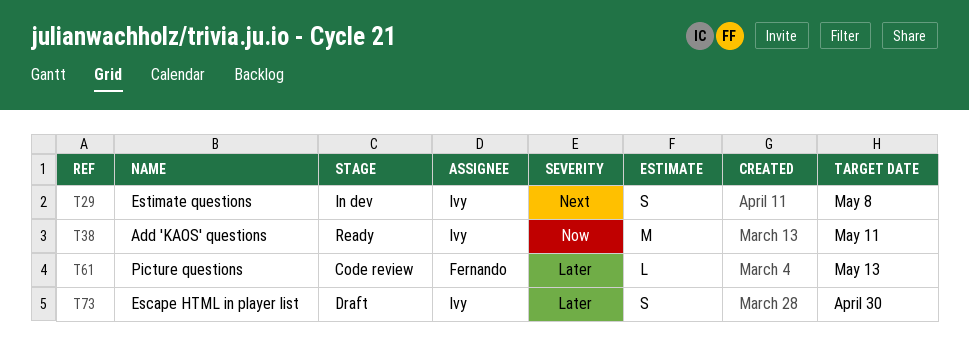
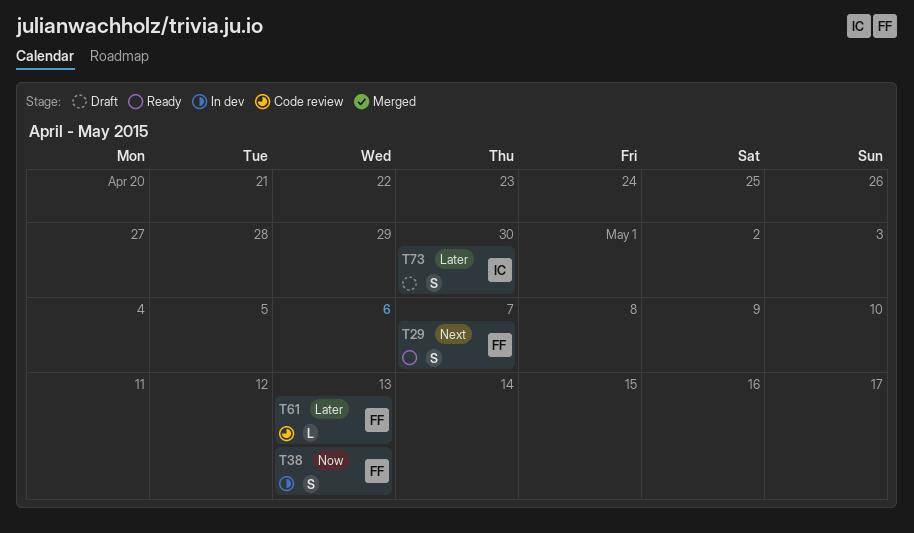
T29, status: In dev -> Ready
T29, owner: Ivy -> Fernando
T29, due: May 8 -> May 7
T38, status: Ready -> In dev
T38, owner: Ivy -> Fernando
T38, estimate: M -> S
T38, due: May 11 -> May 13

